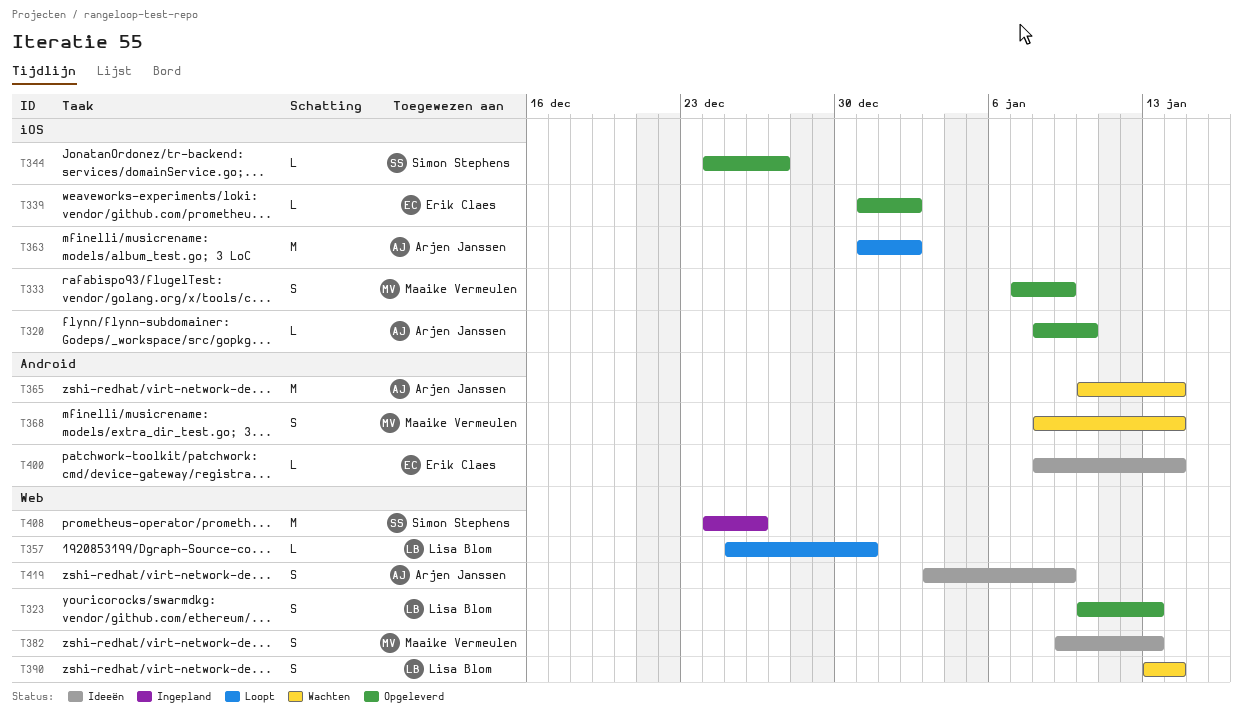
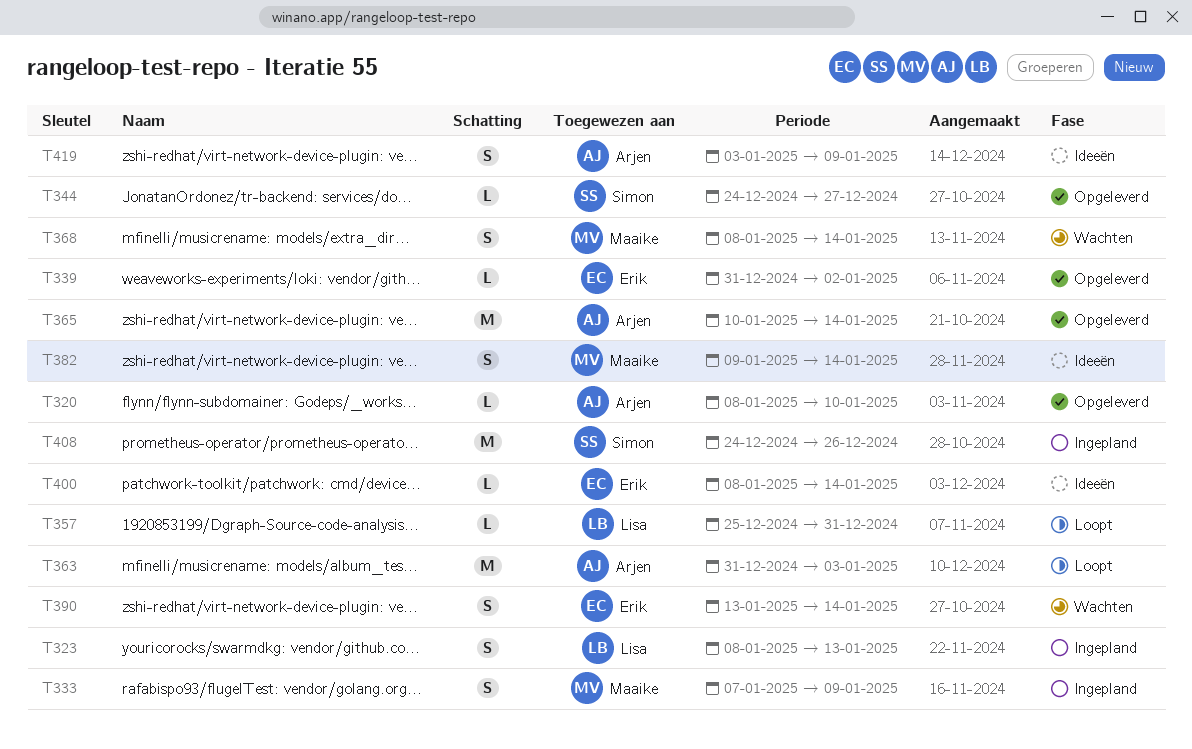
T323, status: Opgeleverd -> Ingepland
T323, start: Jan 10 -> Jan 8
T333, status: Opgeleverd -> Ingepland
T363, due: Jan 2 -> Jan 3
T365, status: Wachten -> Opgeleverd
T382, due: Jan 13 -> Jan 14
T390, owner: Lisa Blom -> Erik Claes

